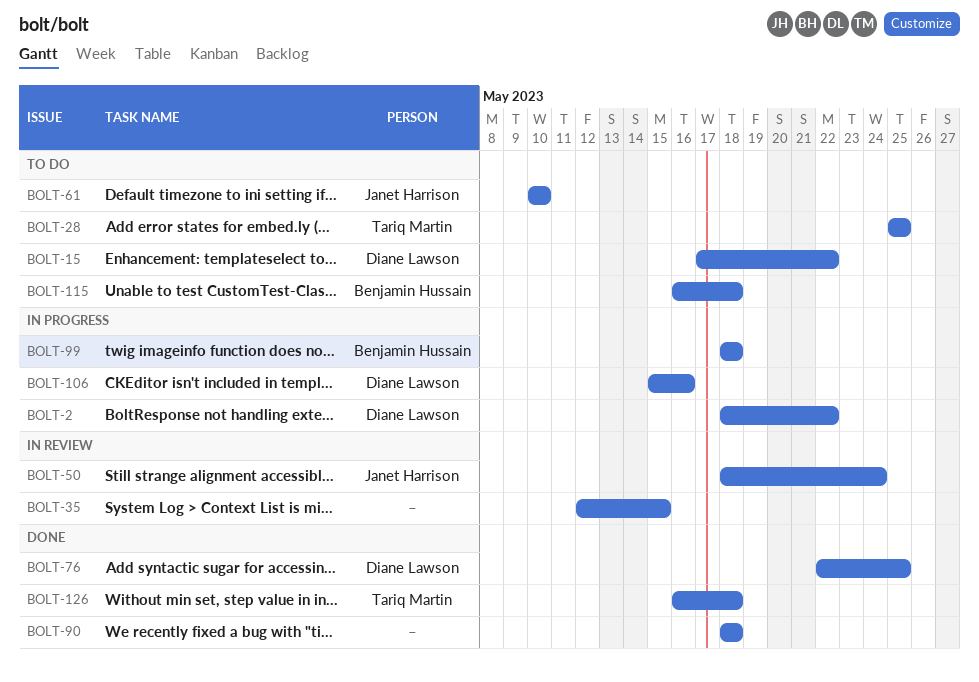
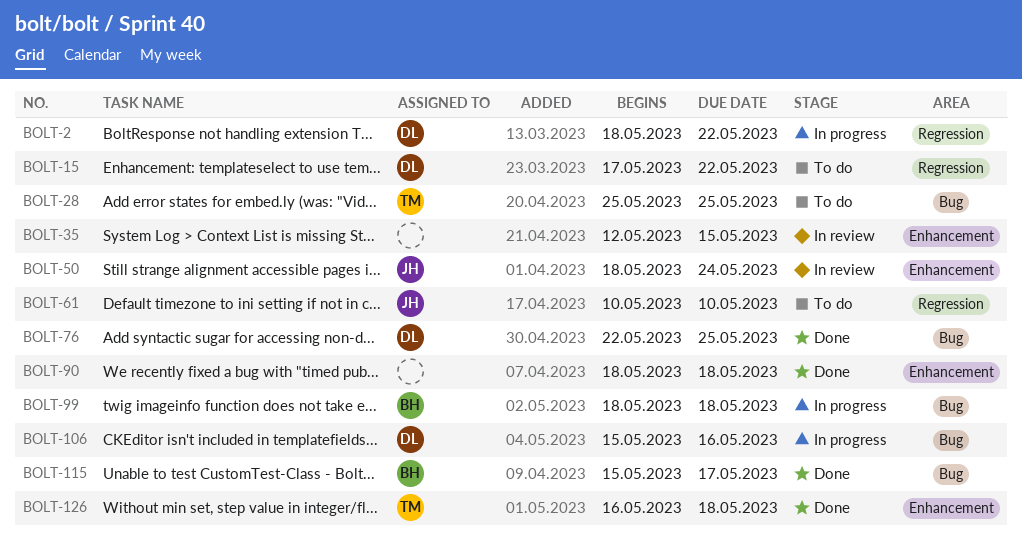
BOLT-115, status: To do -> Done
BOLT-115, start: May 16 -> May 15
BOLT-115, due: May 18 -> May 17

